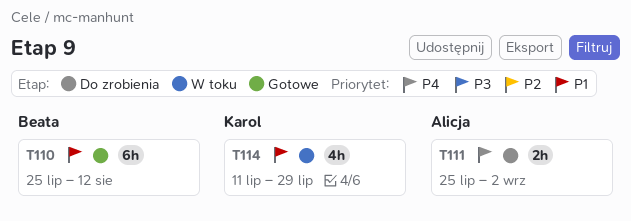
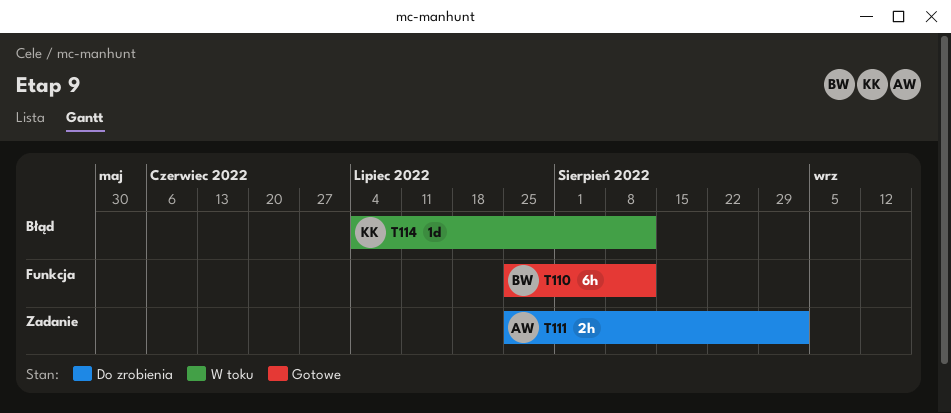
T114, estimate: 4h -> 1d
T114, start: Jul 11 -> Jul 4
T114, due: Jul 29 -> Aug 12

